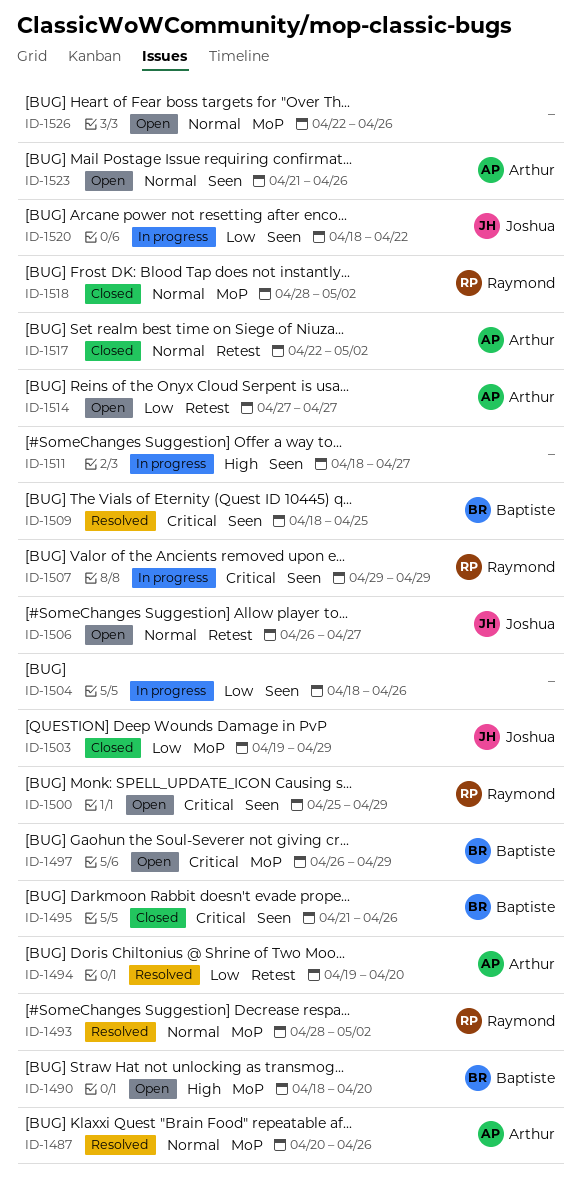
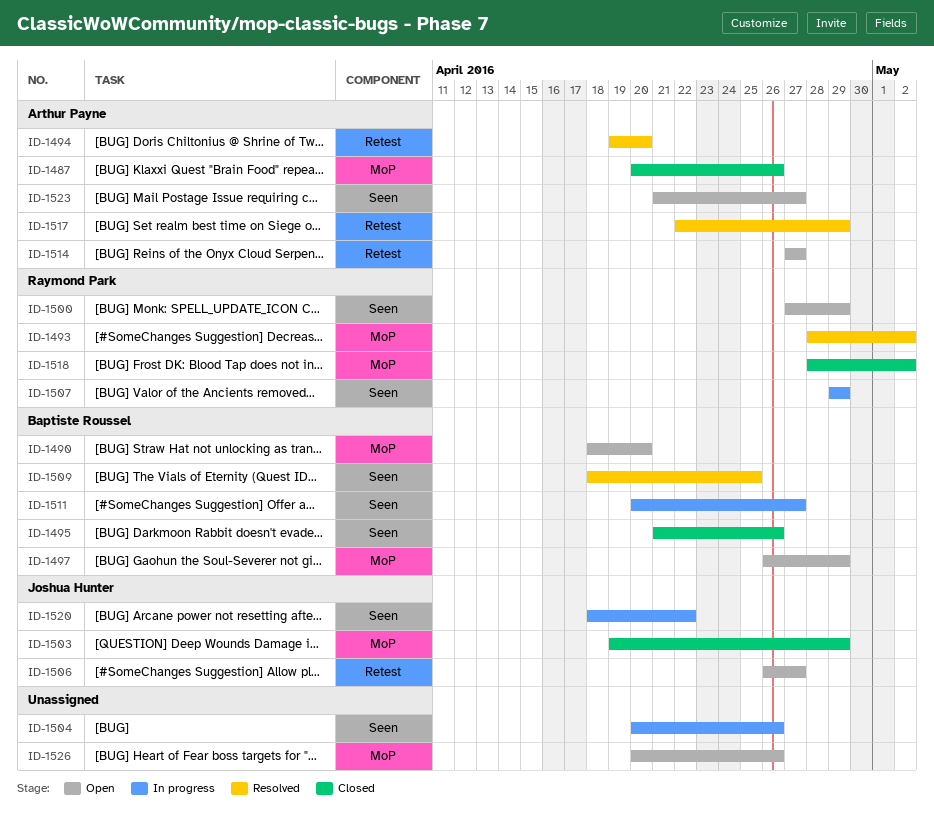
ID-1487, status: Resolved -> Closed
ID-1500, start: Apr 25 -> Apr 27
ID-1504, start: Apr 18 -> Apr 20
ID-1511, owner: none -> Baptiste Roussel
ID-1511, start: Apr 18 -> Apr 20
ID-1517, status: Closed -> Resolved
ID-1517, due: May 2 -> Apr 29
ID-1523, due: Apr 26 -> Apr 27
ID-1526, start: Apr 22 -> Apr 20

